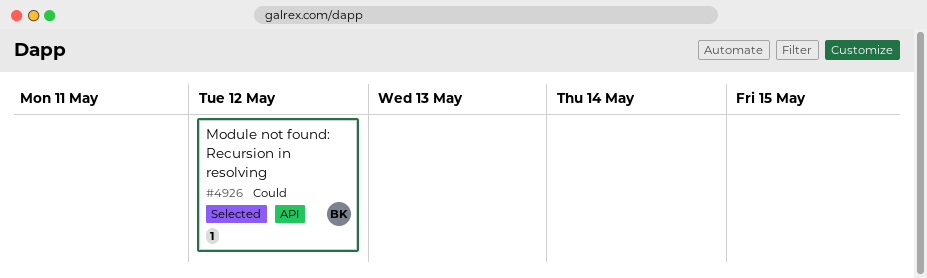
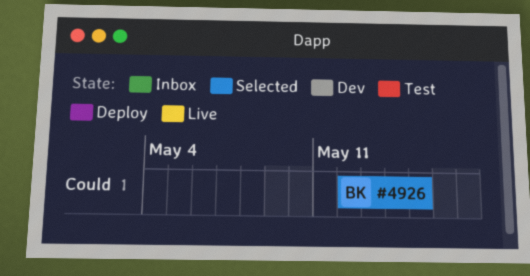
#4926, due: May 12 -> May 15

